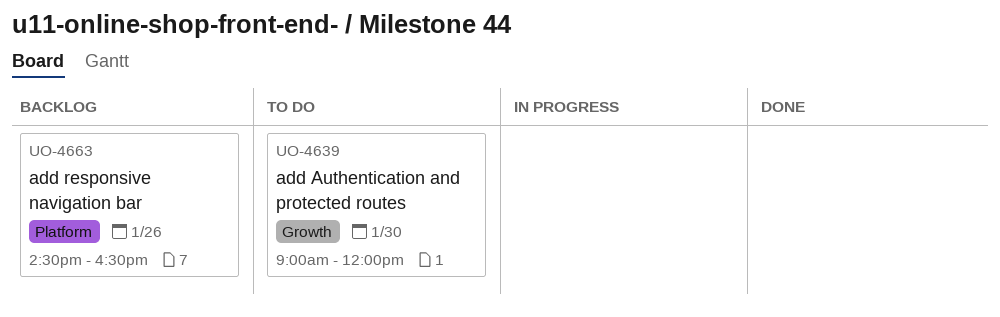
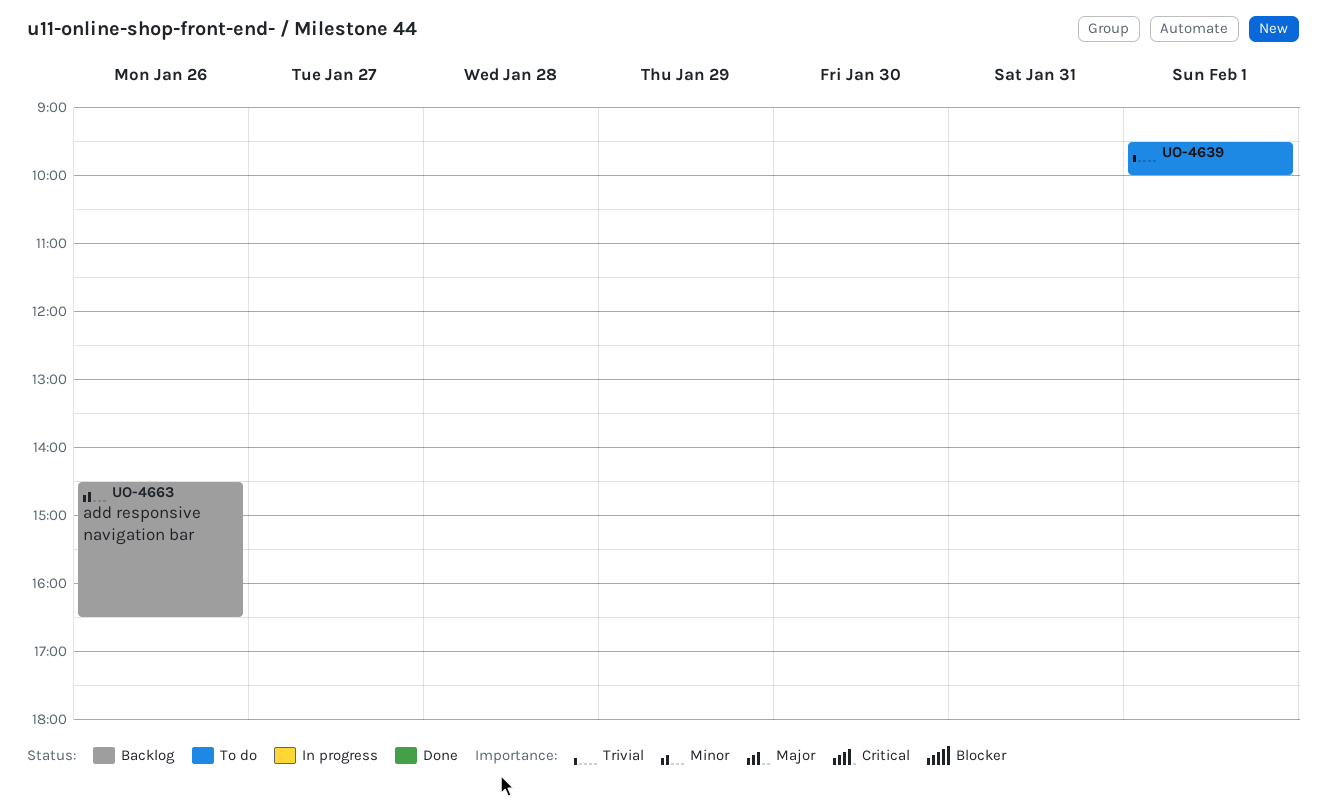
UO-4639, day: Jan 30 -> Feb 1
UO-4639, begins: 09:00 -> 09:30
UO-4639, ends: 12:00 -> 10:00

